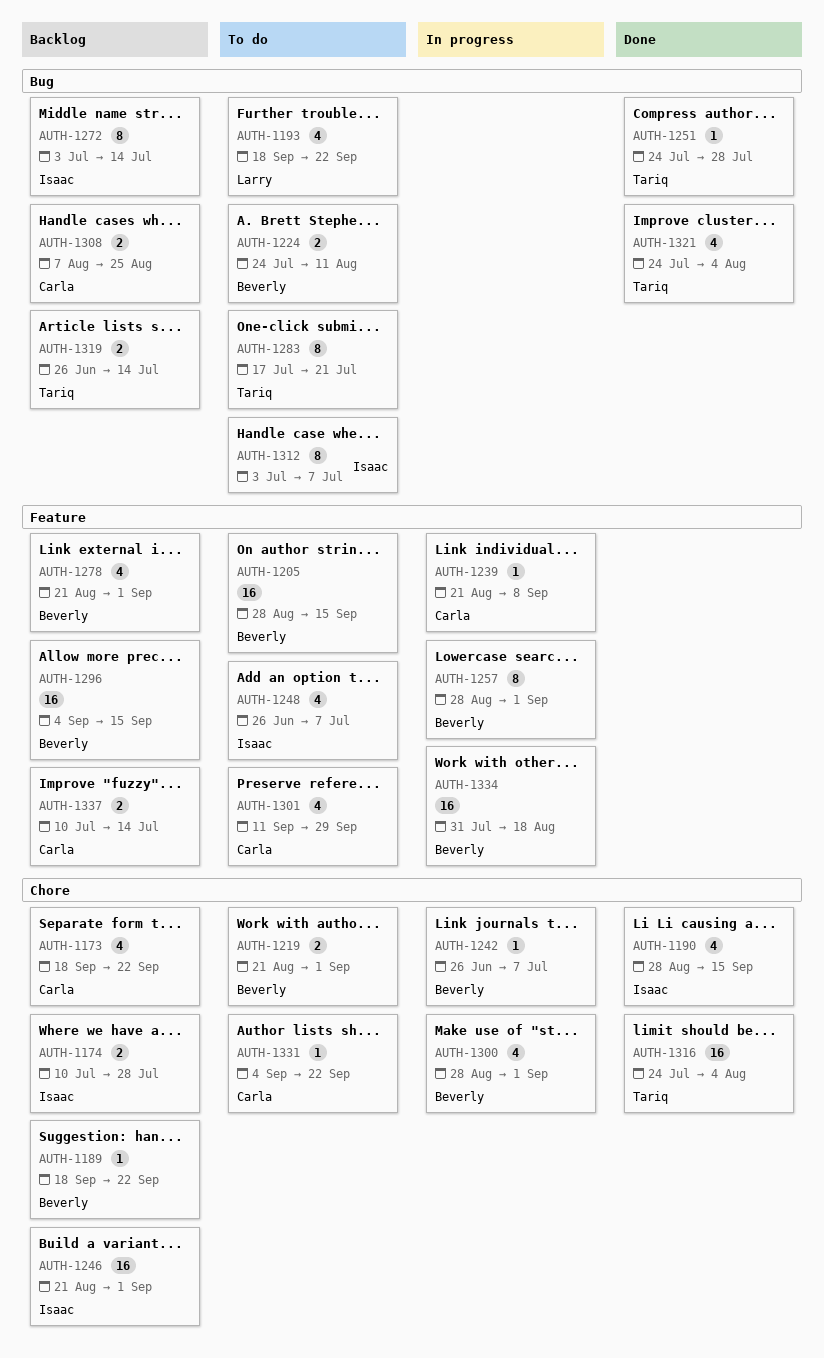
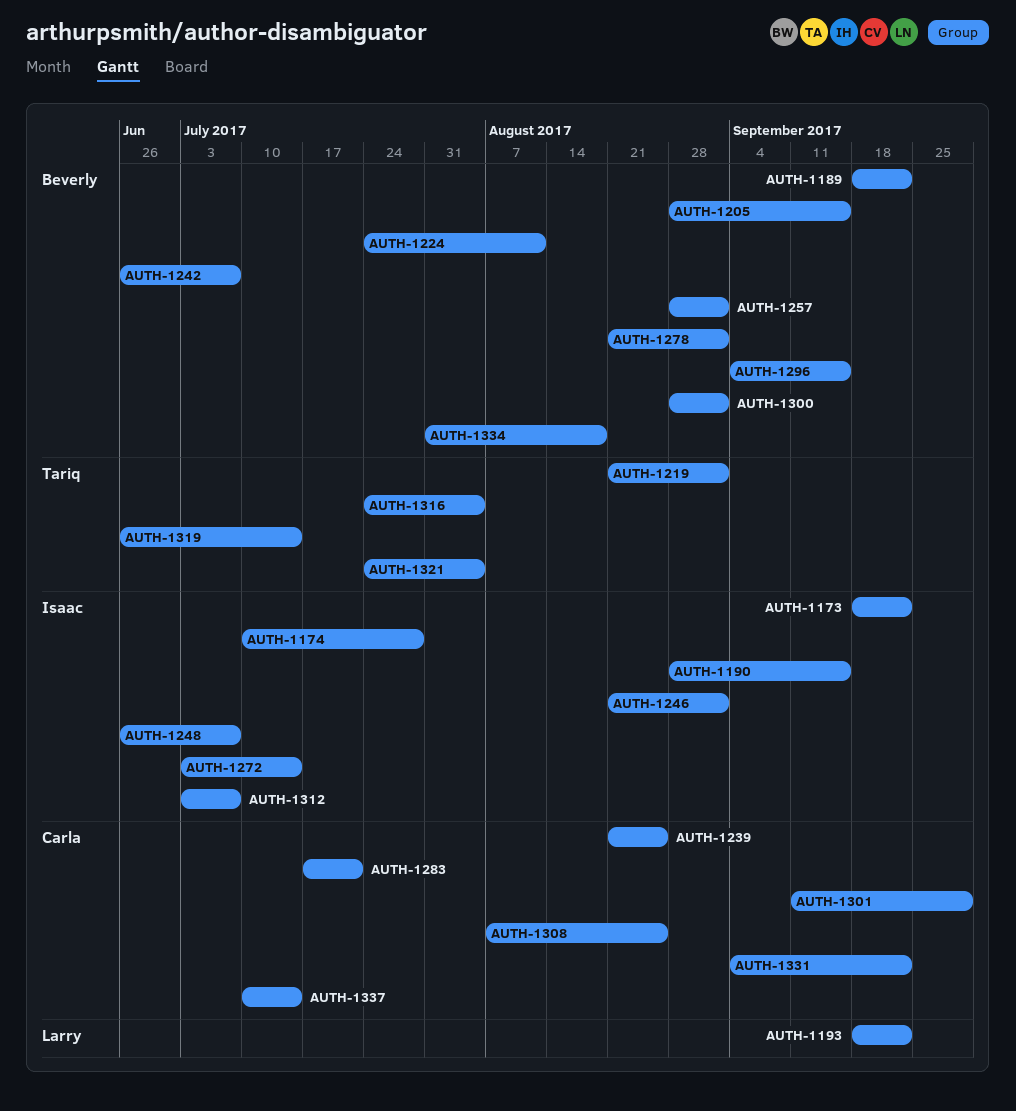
AUTH-1173, owner: Carla -> Isaac
AUTH-1219, owner: Beverly -> Tariq
AUTH-1239, due: Sep 8 -> Aug 25
AUTH-1251: present -> none
AUTH-1283, owner: Tariq -> Carla

